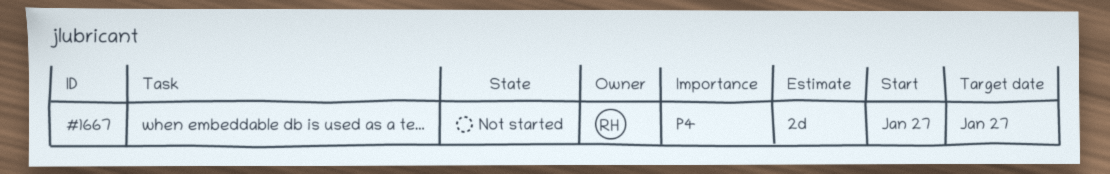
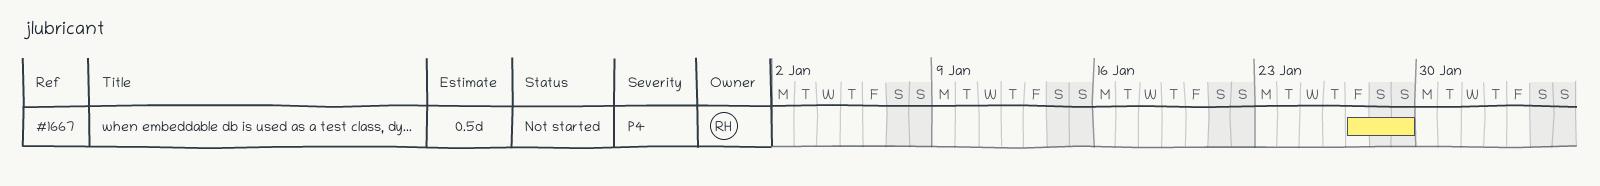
#1667, estimate: 2d -> 0.5d
#1667, due: Jan 27 -> Jan 29

